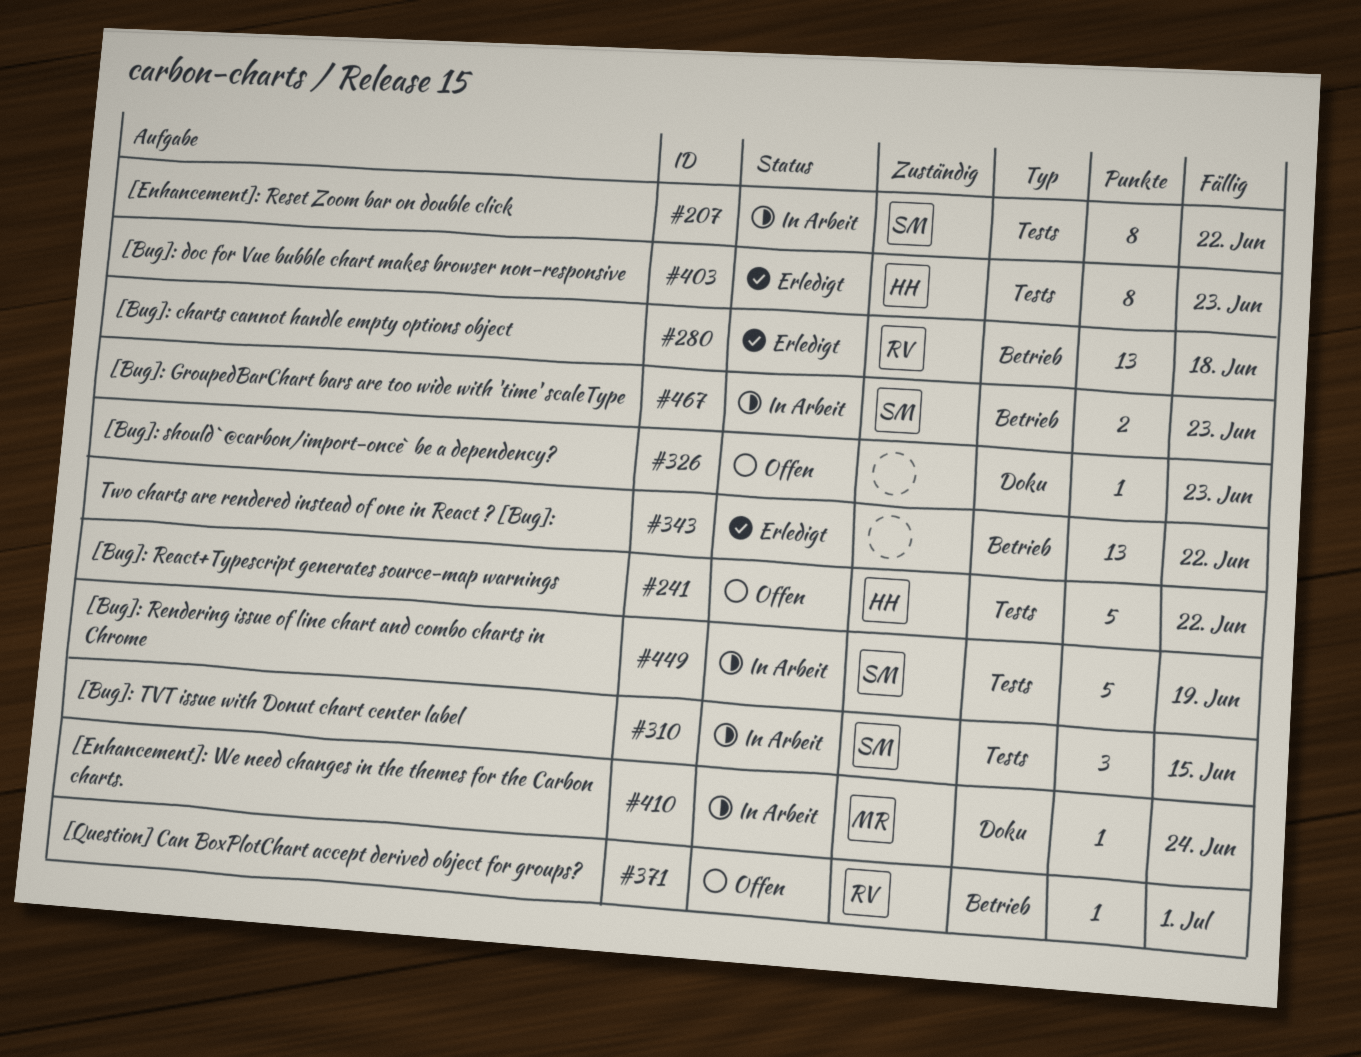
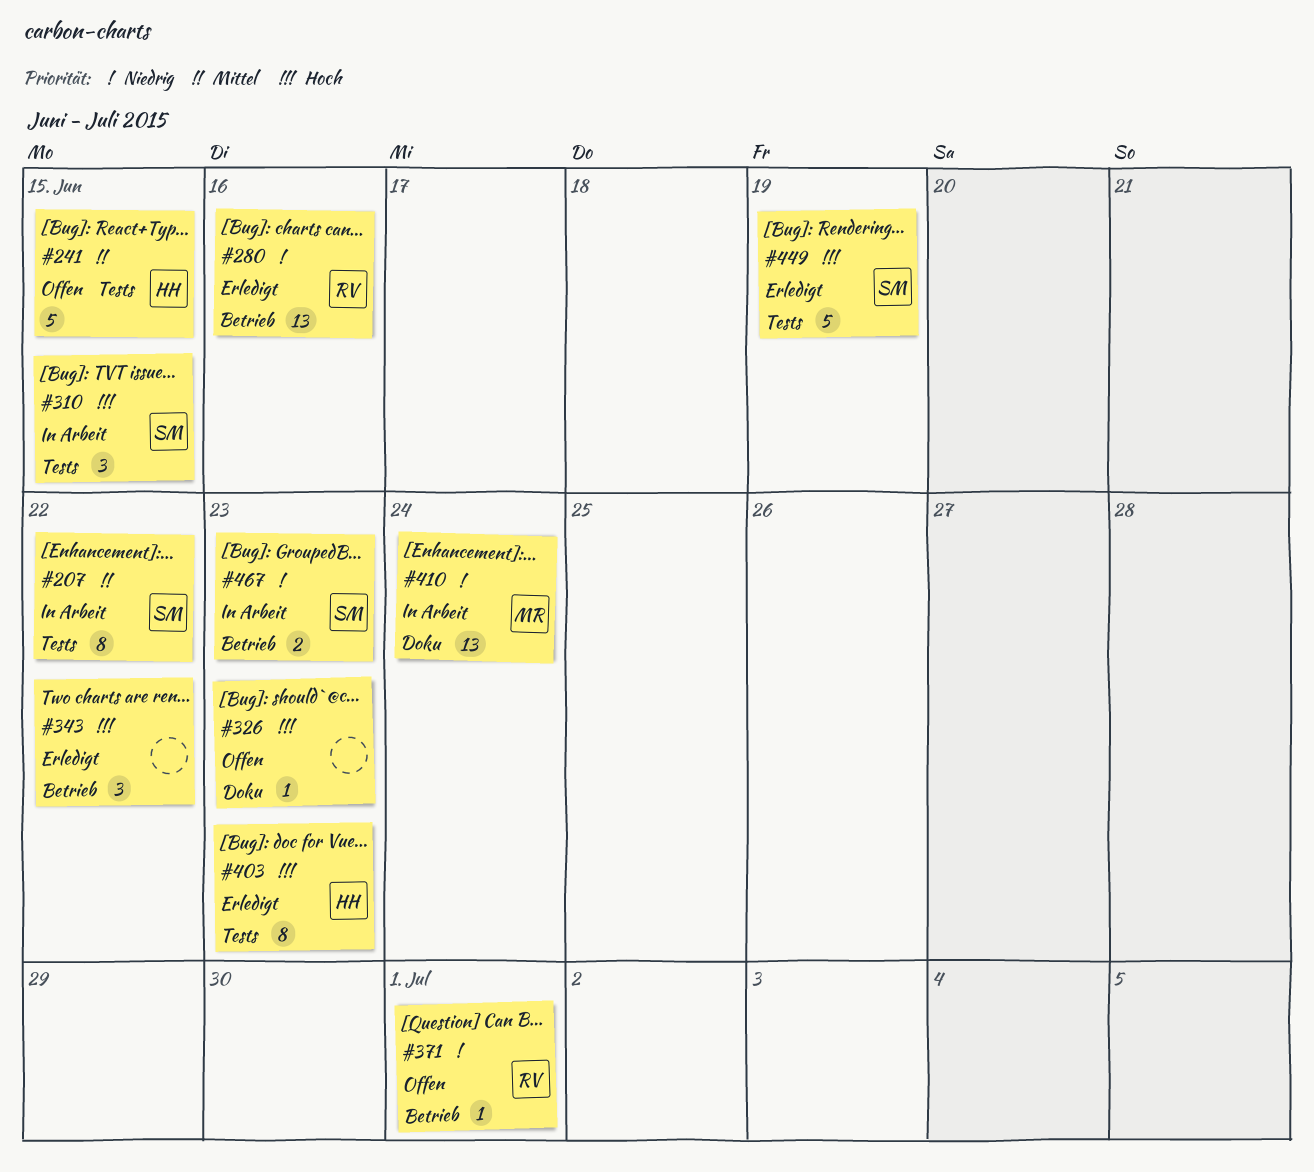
#241, due: Jun 22 -> Jun 15
#280, due: Jun 18 -> Jun 16
#343, estimate: 13 -> 3
#410, estimate: 1 -> 13
#449, status: In Arbeit -> Erledigt

